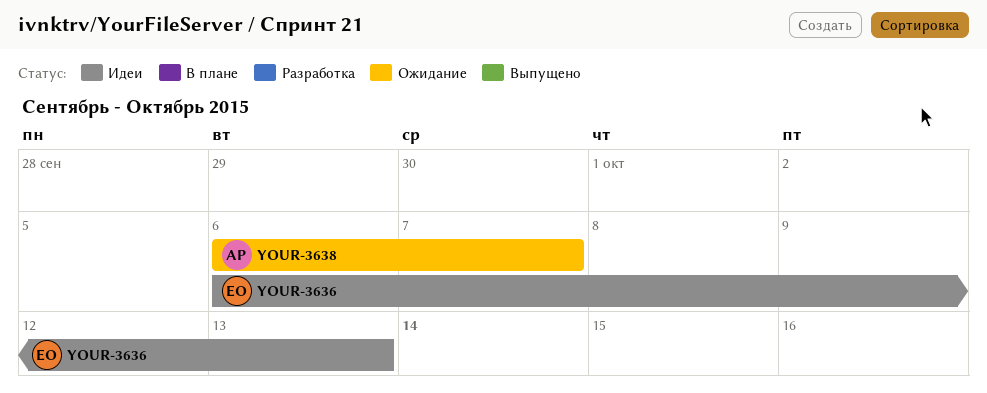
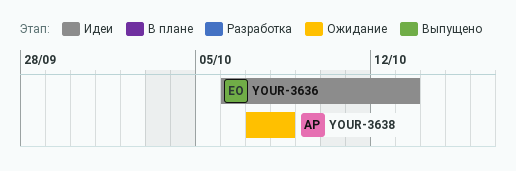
YOUR-3638, start: Oct 6 -> Oct 7
YOUR-3638, due: Oct 7 -> Oct 8

